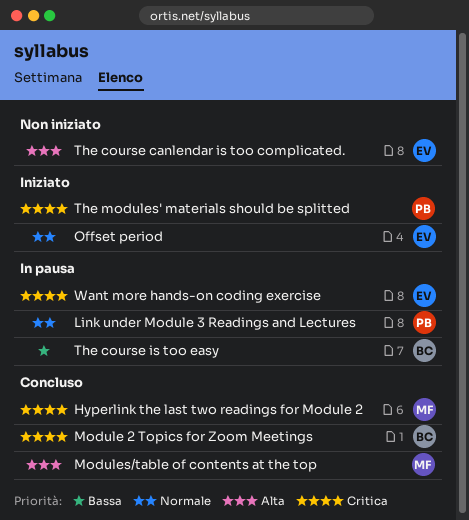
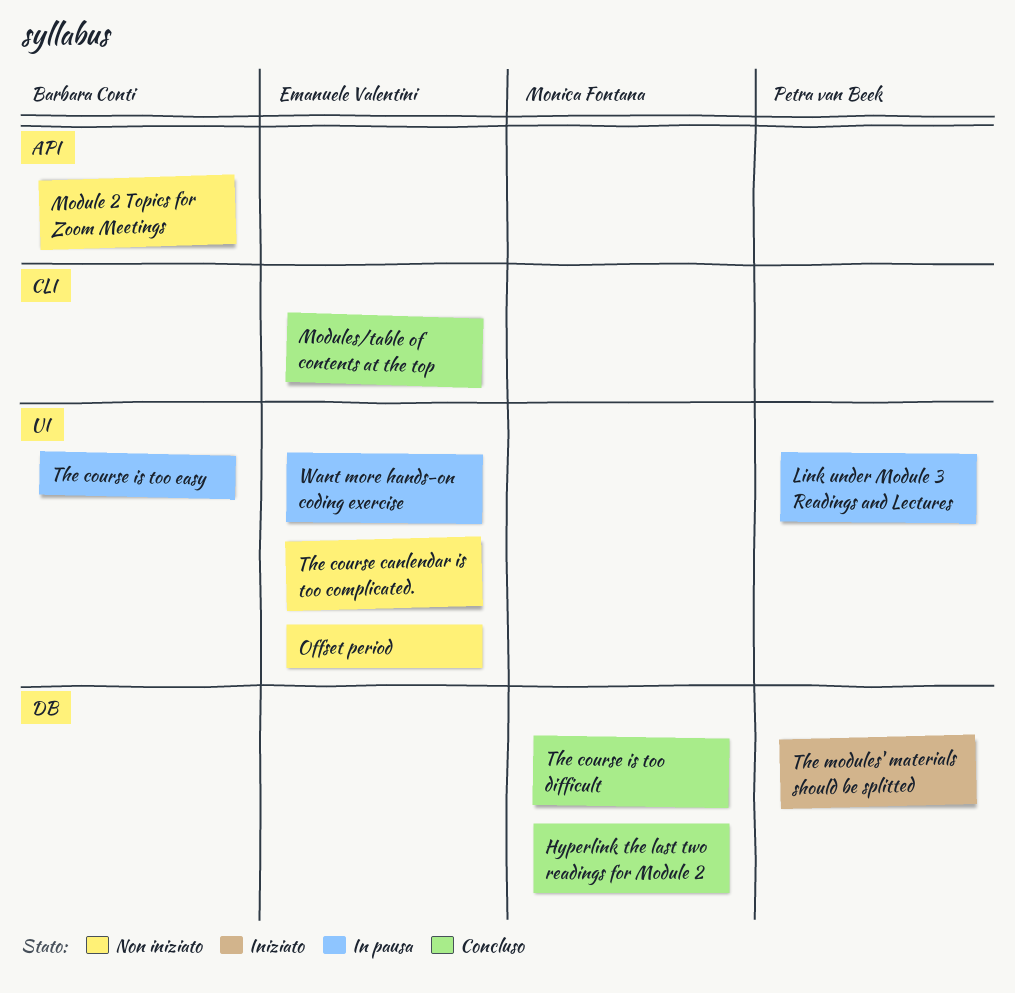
Module 2 Topics for Zoom Meetings, status: Concluso -> Non iniziato
Modules/table of contents at the top, owner: Monica Fontana -> Emanuele Valentini
Offset period, status: Iniziato -> Non iniziato
The course is too difficult: none -> present

